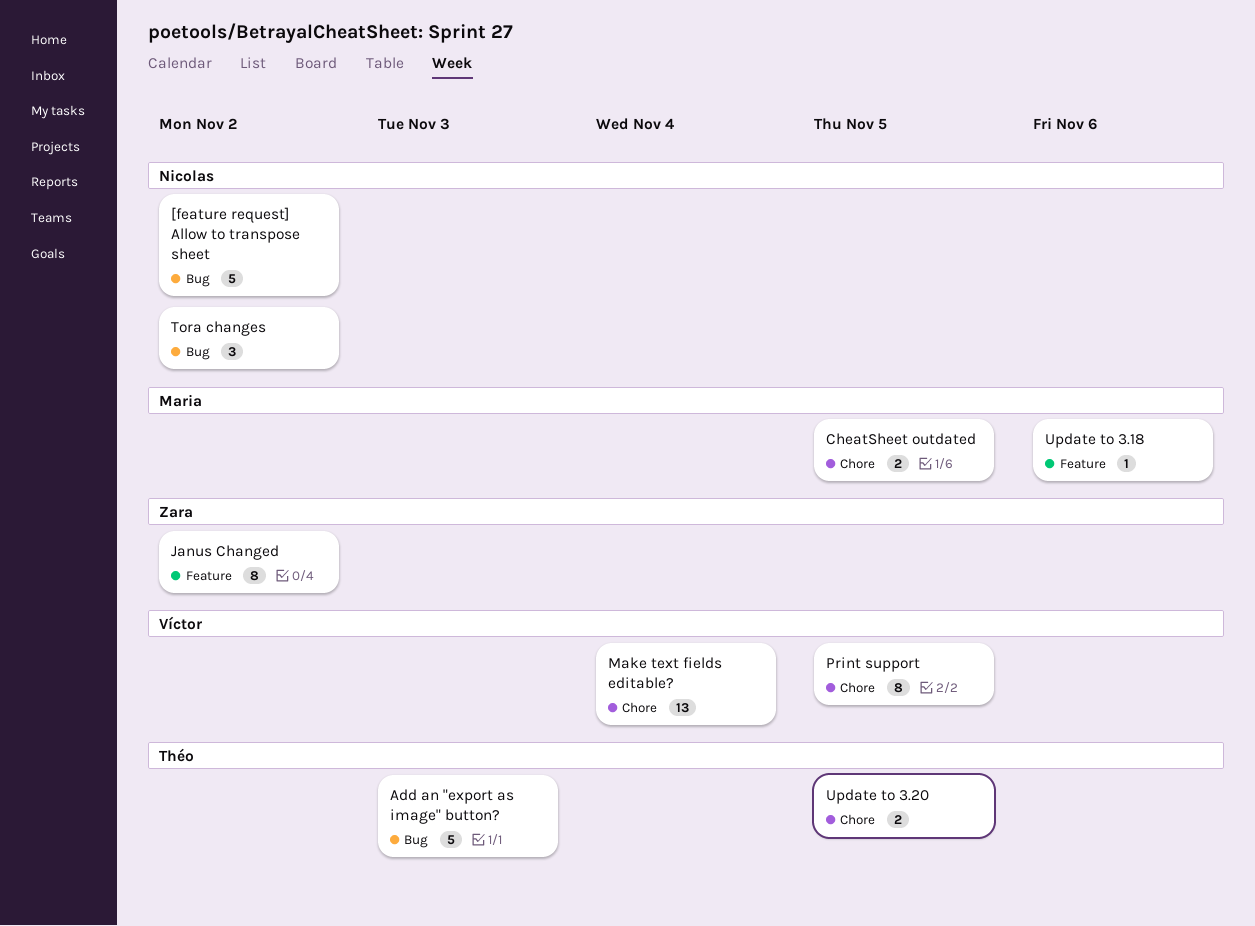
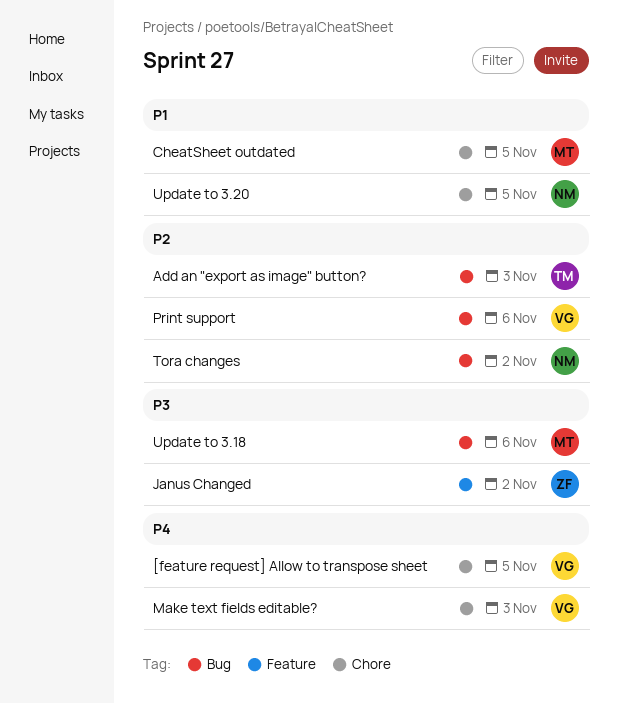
[feature request] Allow to transpose sheet, owner: Nicolas -> Víctor
[feature request] Allow to transpose sheet, label: Bug -> Chore
[feature request] Allow to transpose sheet, due: Nov 2 -> Nov 5
Make text fields editable?, due: Nov 4 -> Nov 3
Print support, label: Chore -> Bug
Print support, due: Nov 5 -> Nov 6
Update to 3.18, label: Feature -> Bug
Update to 3.20, owner: Théo -> Nicolas

